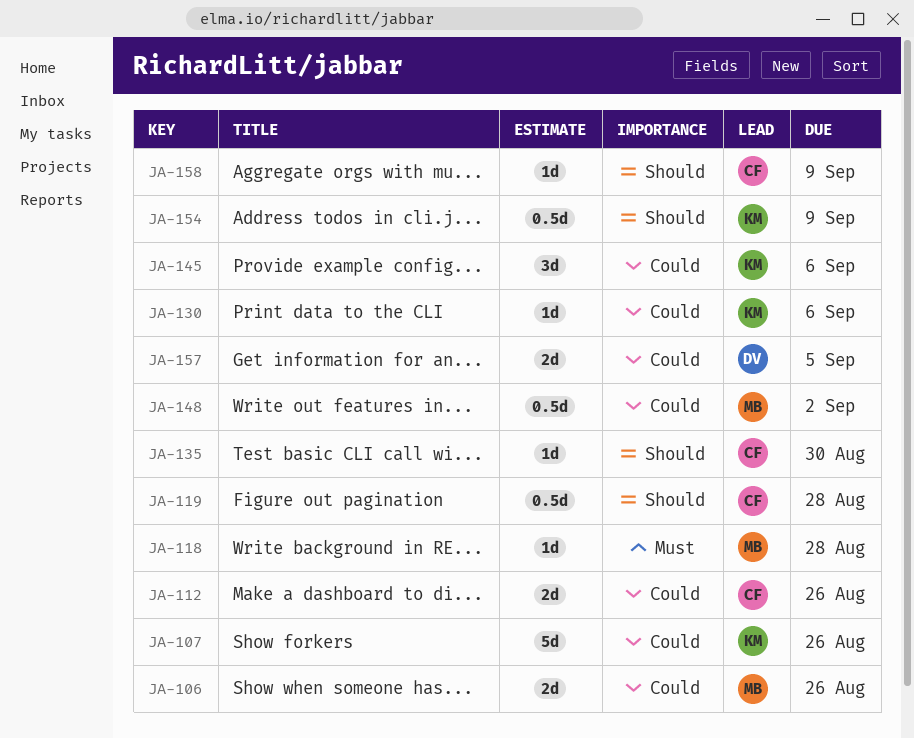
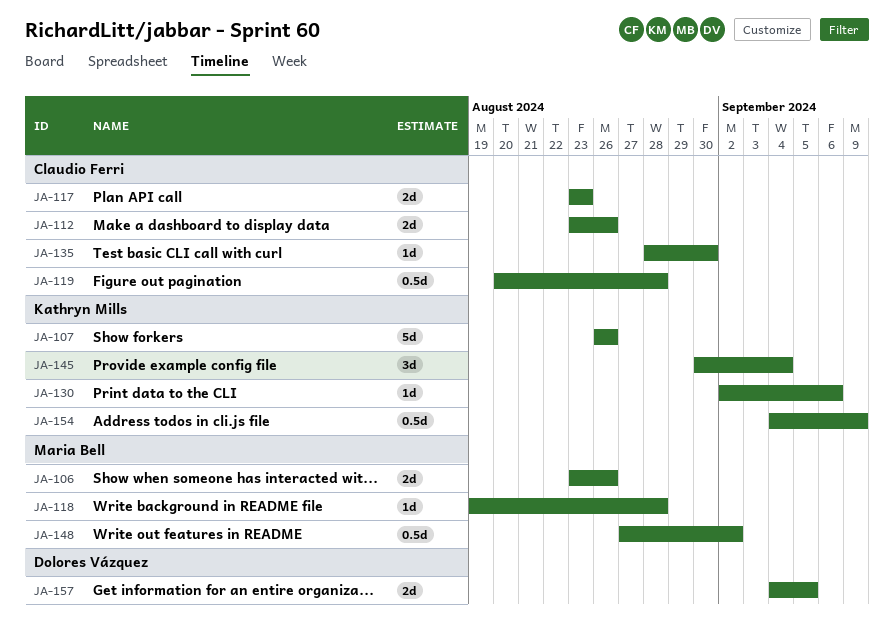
JA-117: none -> present
JA-145, due: Sep 6 -> Sep 4
JA-158: present -> none

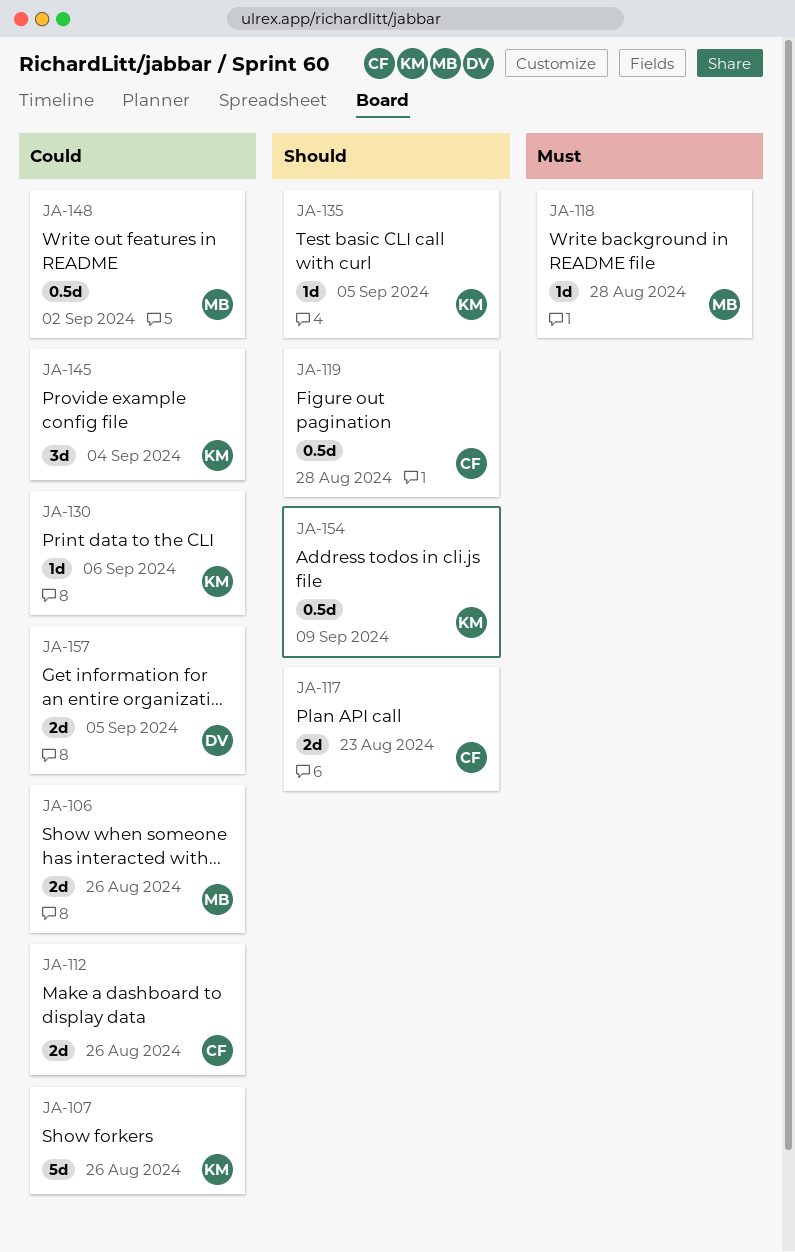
JA-135, owner: Claudio Ferri -> Kathryn Mills
JA-135, due: Aug 30 -> Sep 5

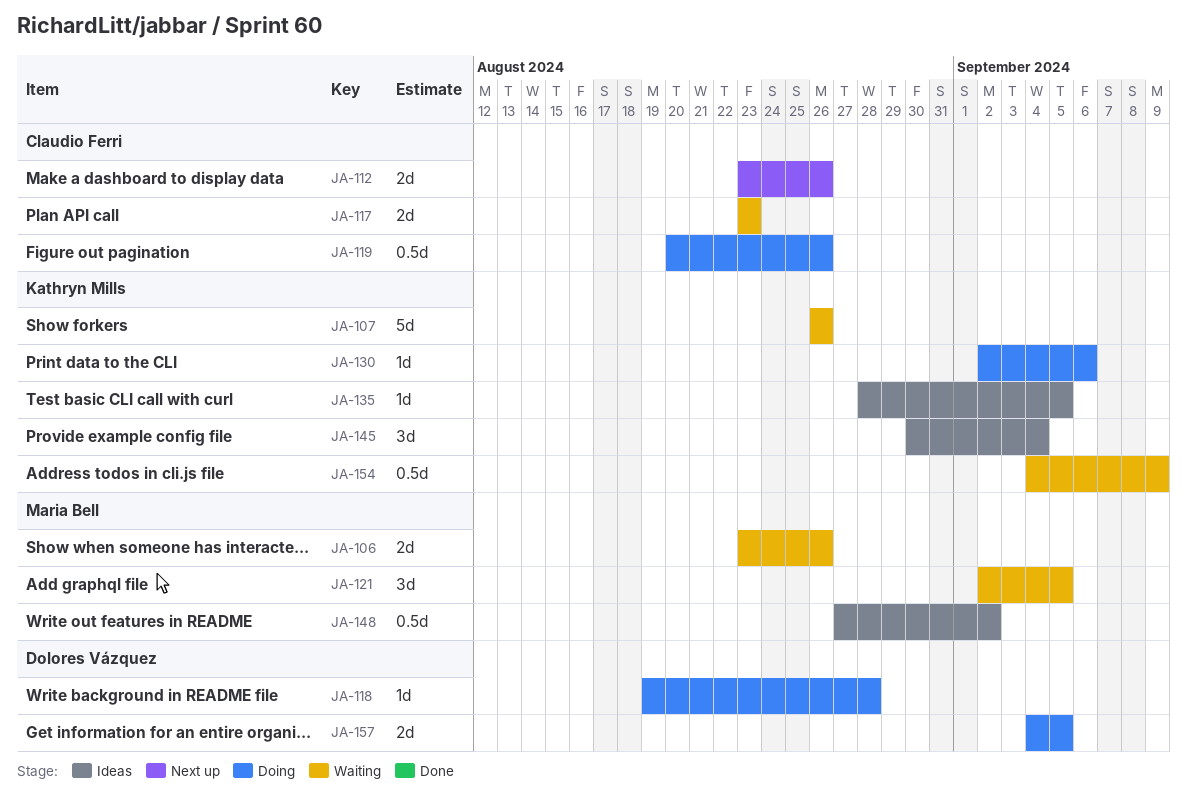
JA-118, owner: Maria Bell -> Dolores Vázquez
JA-119, due: Aug 28 -> Aug 26
JA-121: none -> present

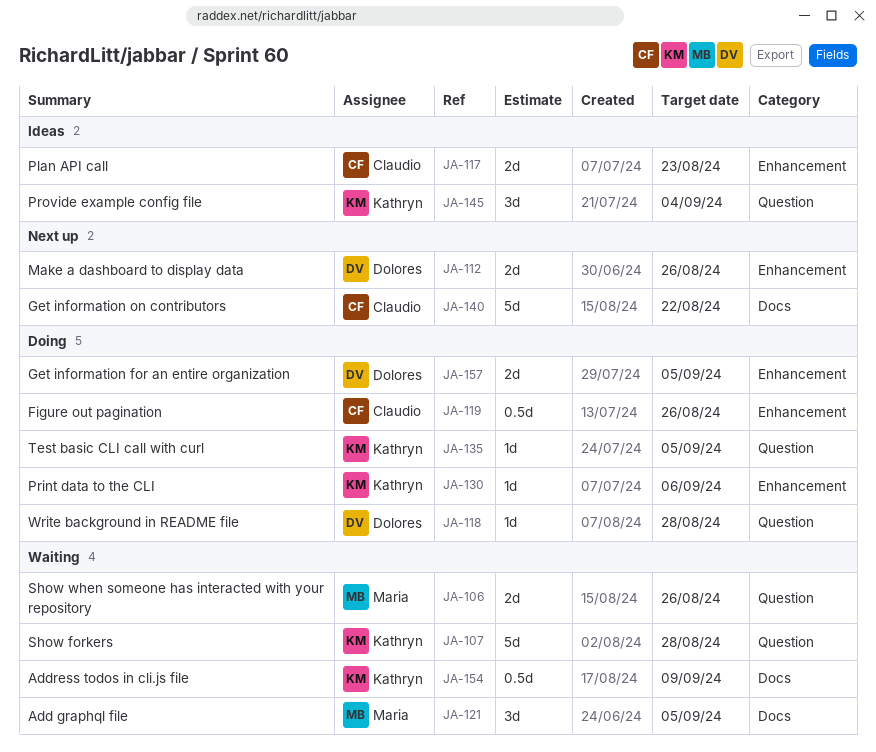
JA-107, due: Aug 26 -> Aug 28
JA-112, owner: Claudio Ferri -> Dolores Vázquez
JA-117, status: Waiting -> Ideas
JA-135, status: Ideas -> Doing
JA-140: none -> present
JA-148: present -> none

